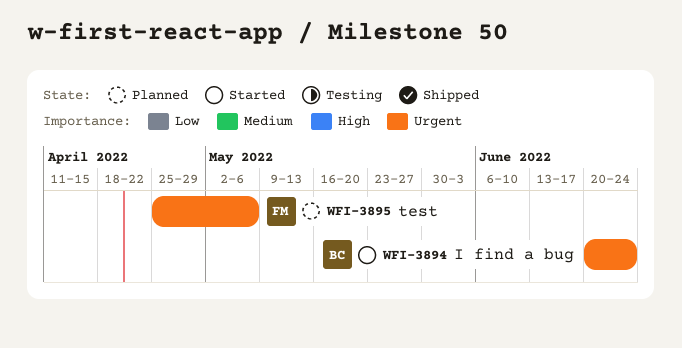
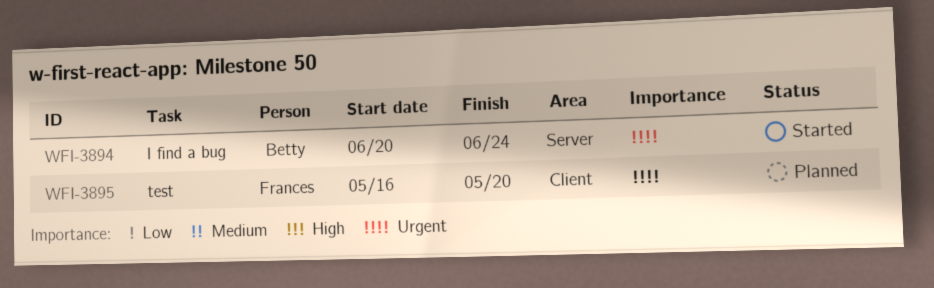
WFI-3895, start: Apr 25 -> May 16
WFI-3895, due: May 6 -> May 20

